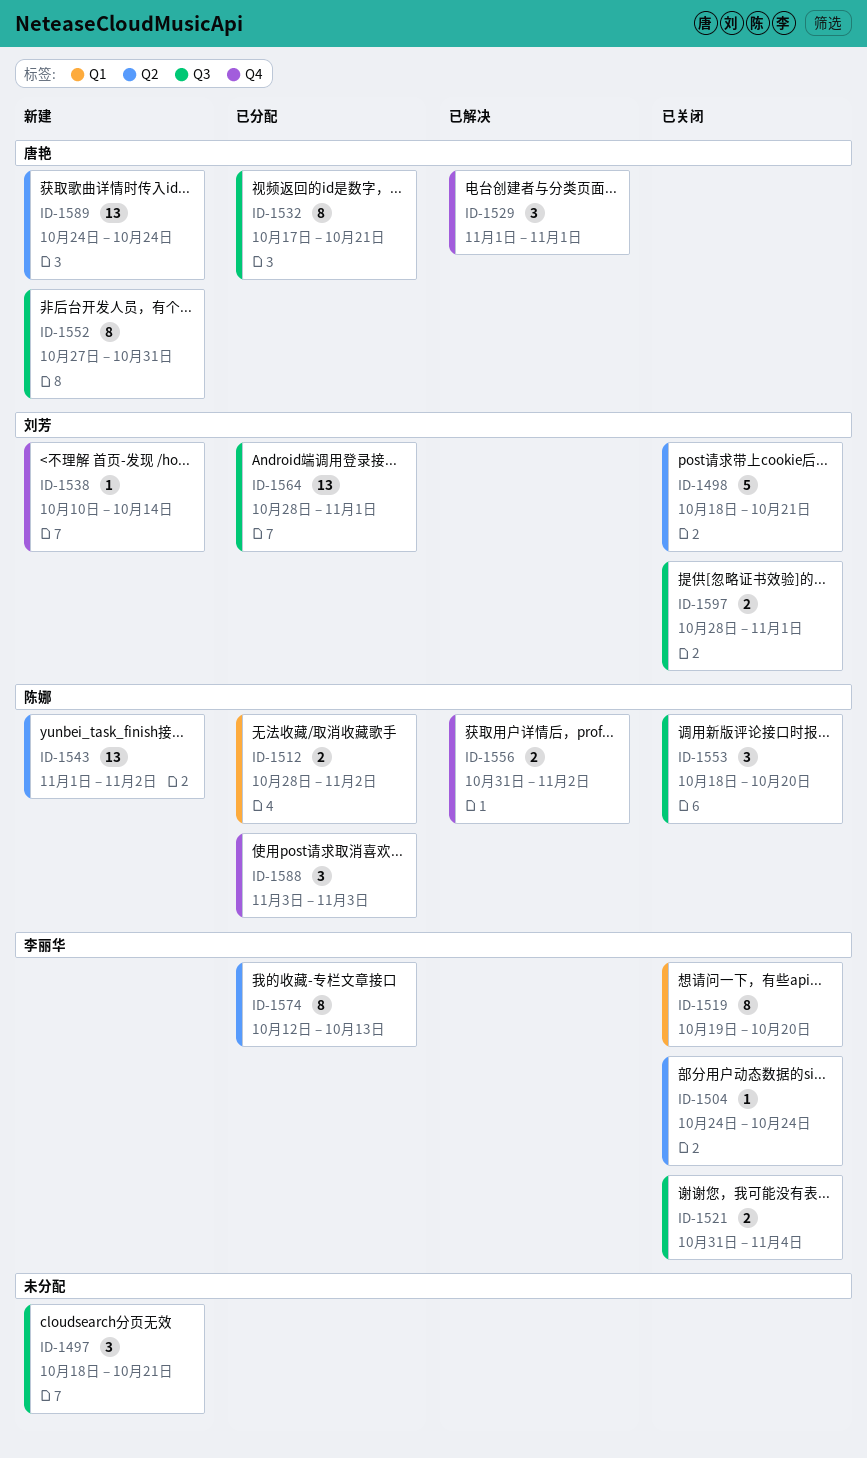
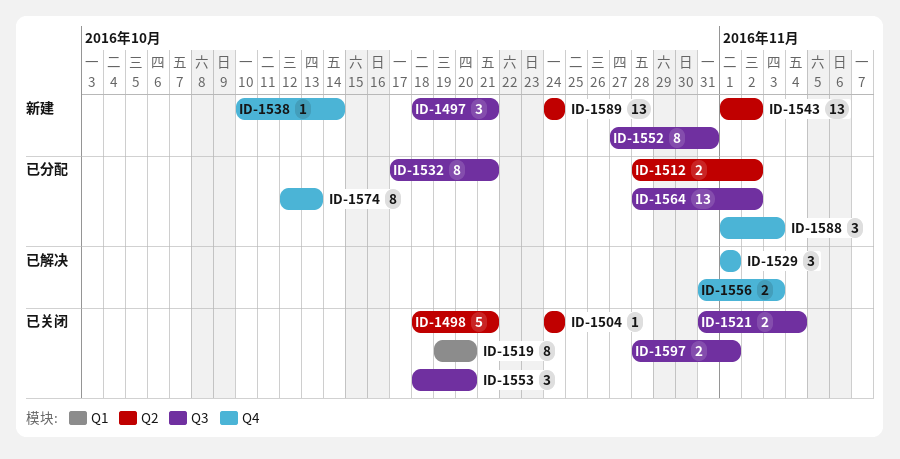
ID-1512, label: Q1 -> Q2
ID-1556, due: Nov 2 -> Nov 3
ID-1564, due: Nov 1 -> Nov 2
ID-1574, label: Q2 -> Q4
ID-1588, start: Nov 3 -> Nov 1

